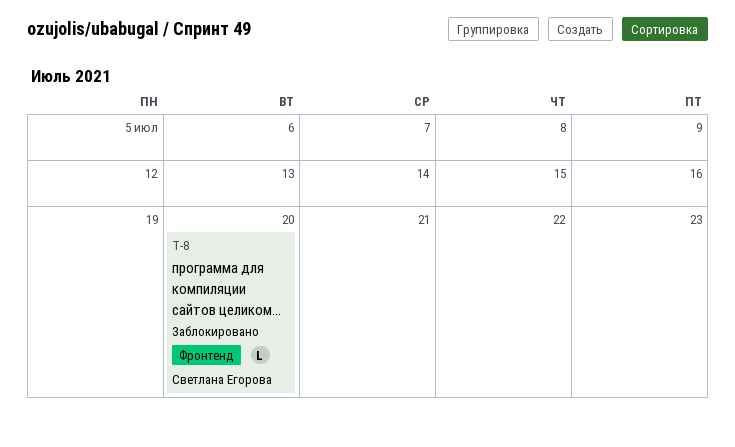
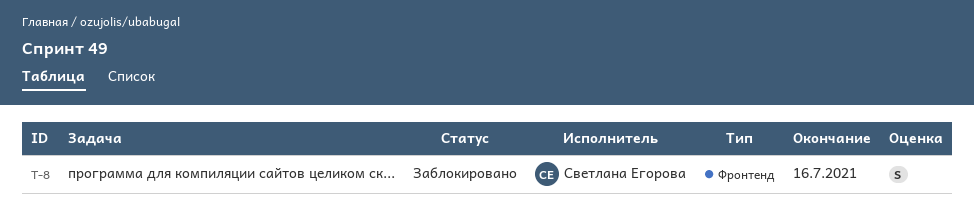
T-8, estimate: L -> S
T-8, due: Jul 20 -> Jul 16

